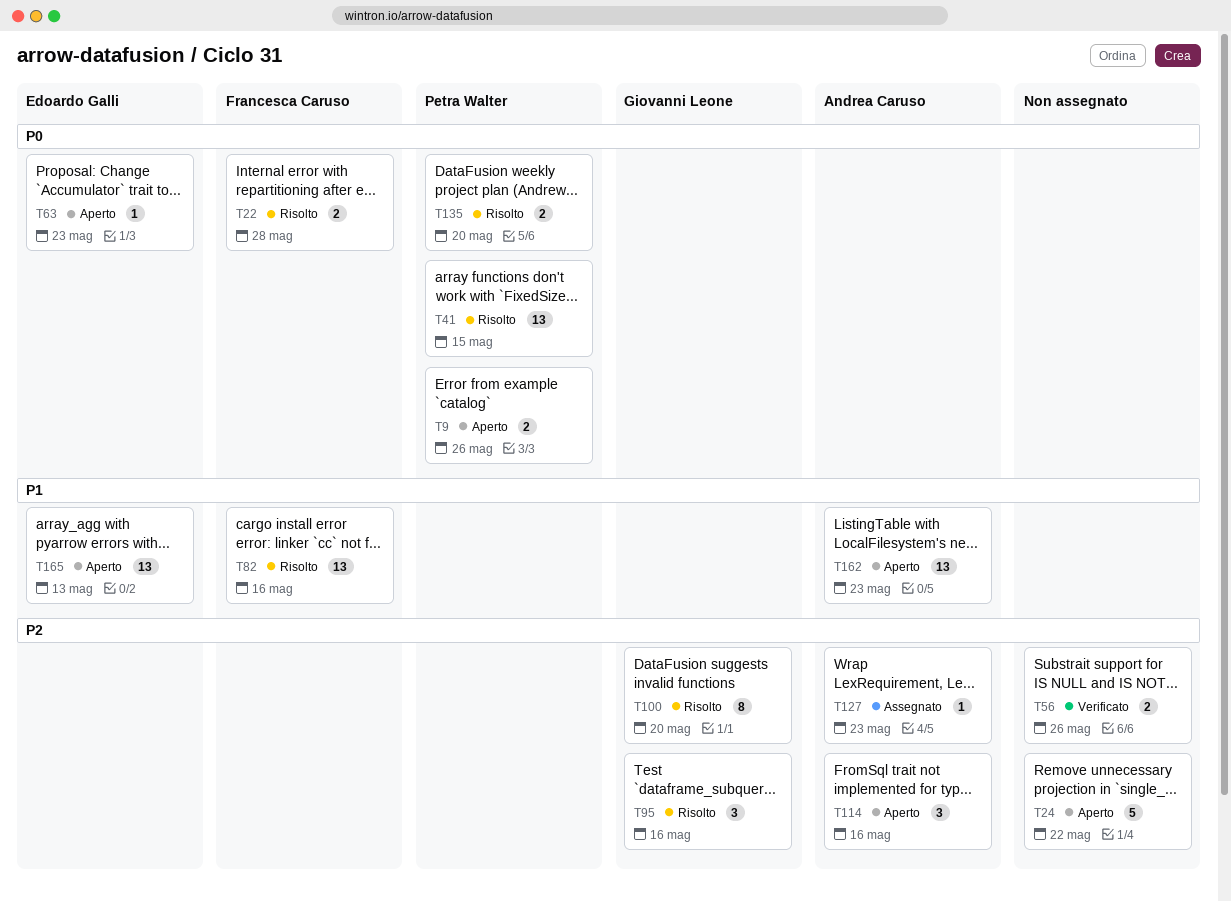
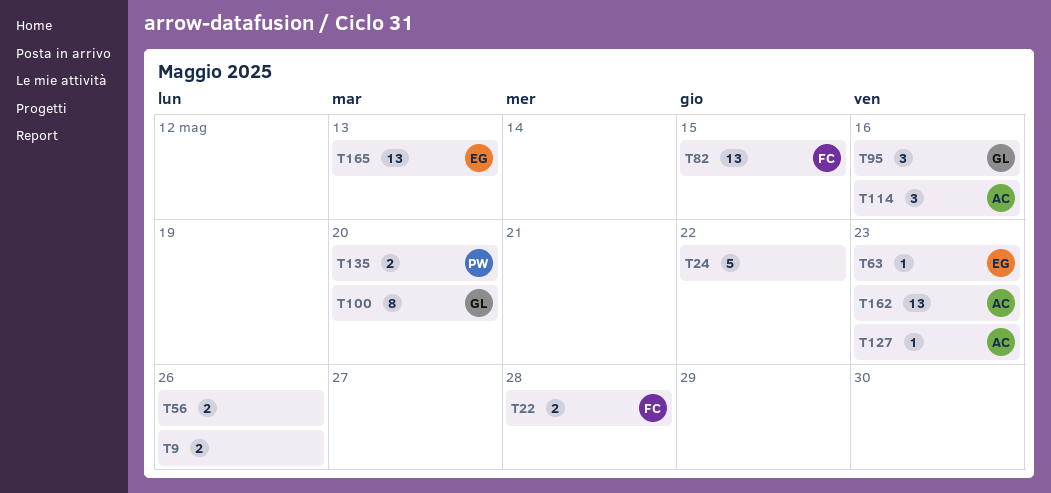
T9, owner: Petra Walter -> none
T41: present -> none
T82, due: May 16 -> May 15

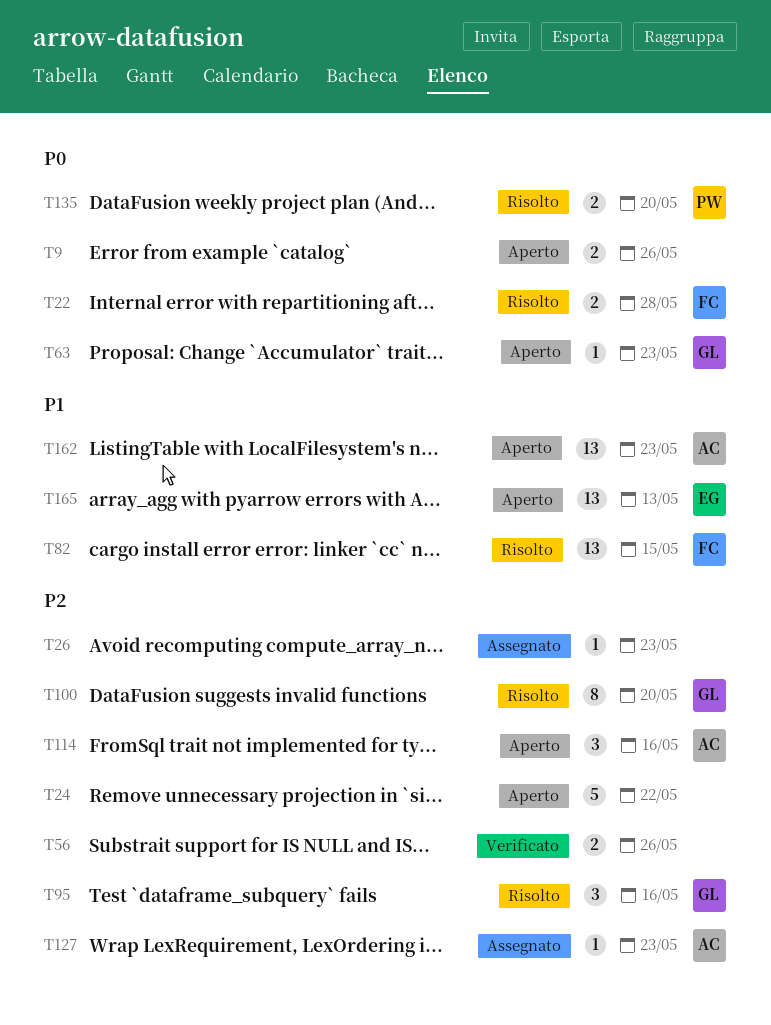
T26: none -> present
T63, owner: EG -> GL

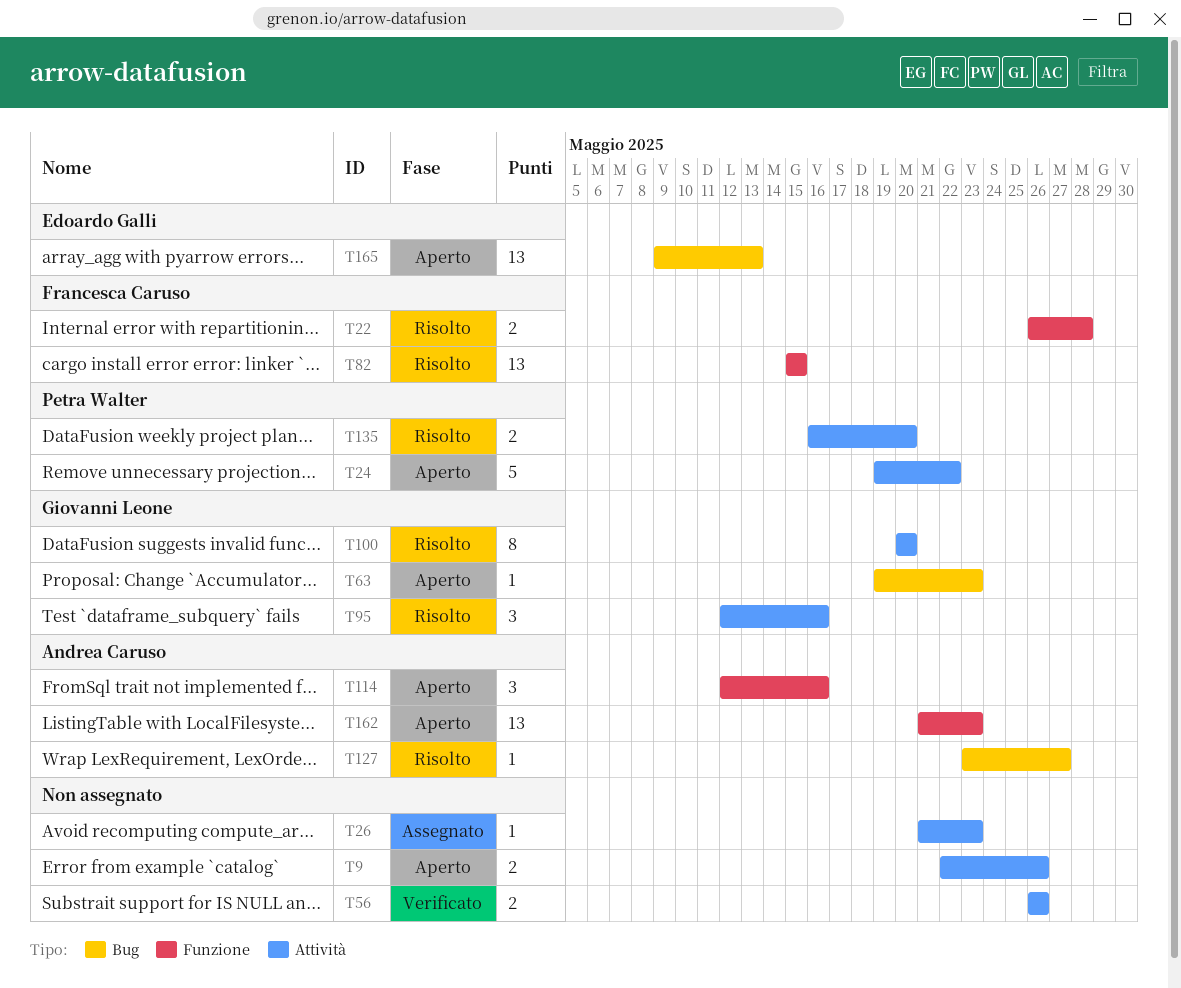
T24, owner: none -> Petra Walter
T127, status: Assegnato -> Risolto
T127, due: May 23 -> May 27

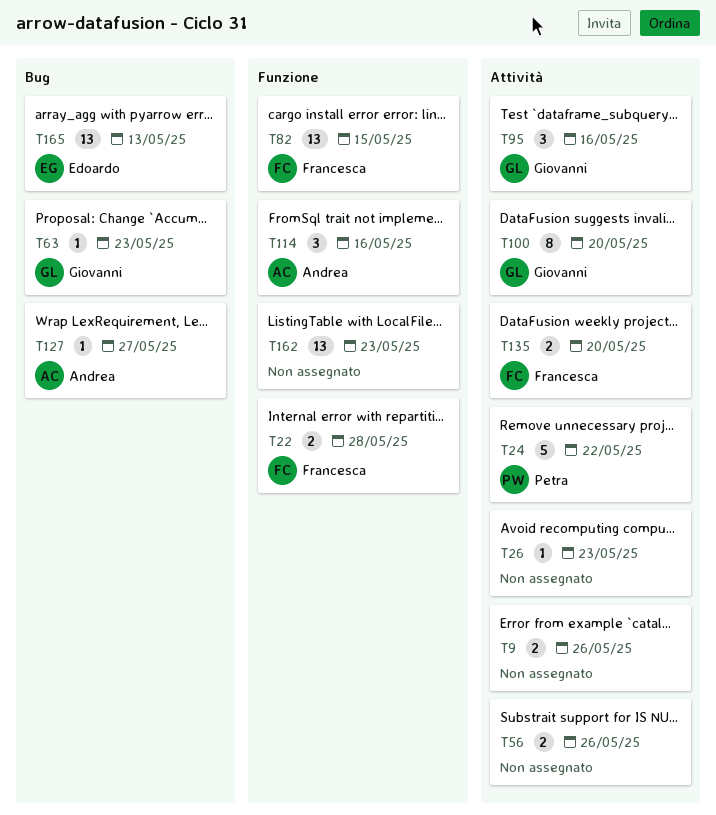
T135, owner: Petra Walter -> Francesca Caruso
T162, owner: Andrea Caruso -> none

